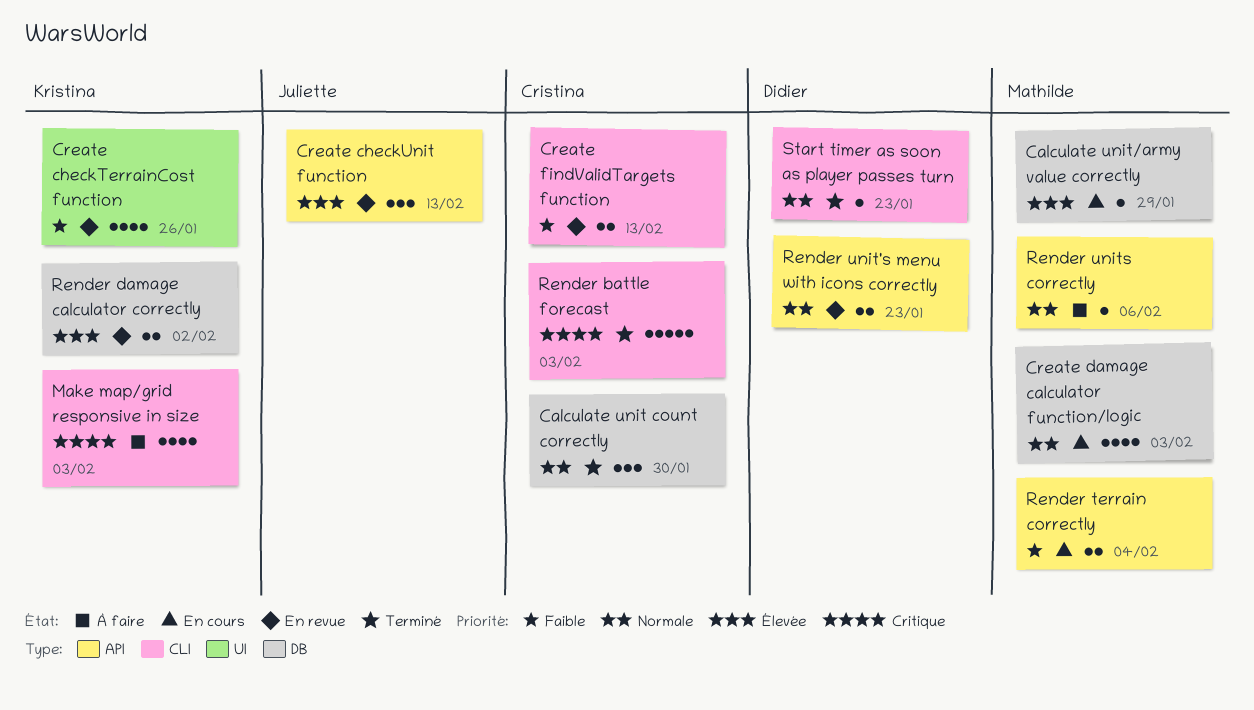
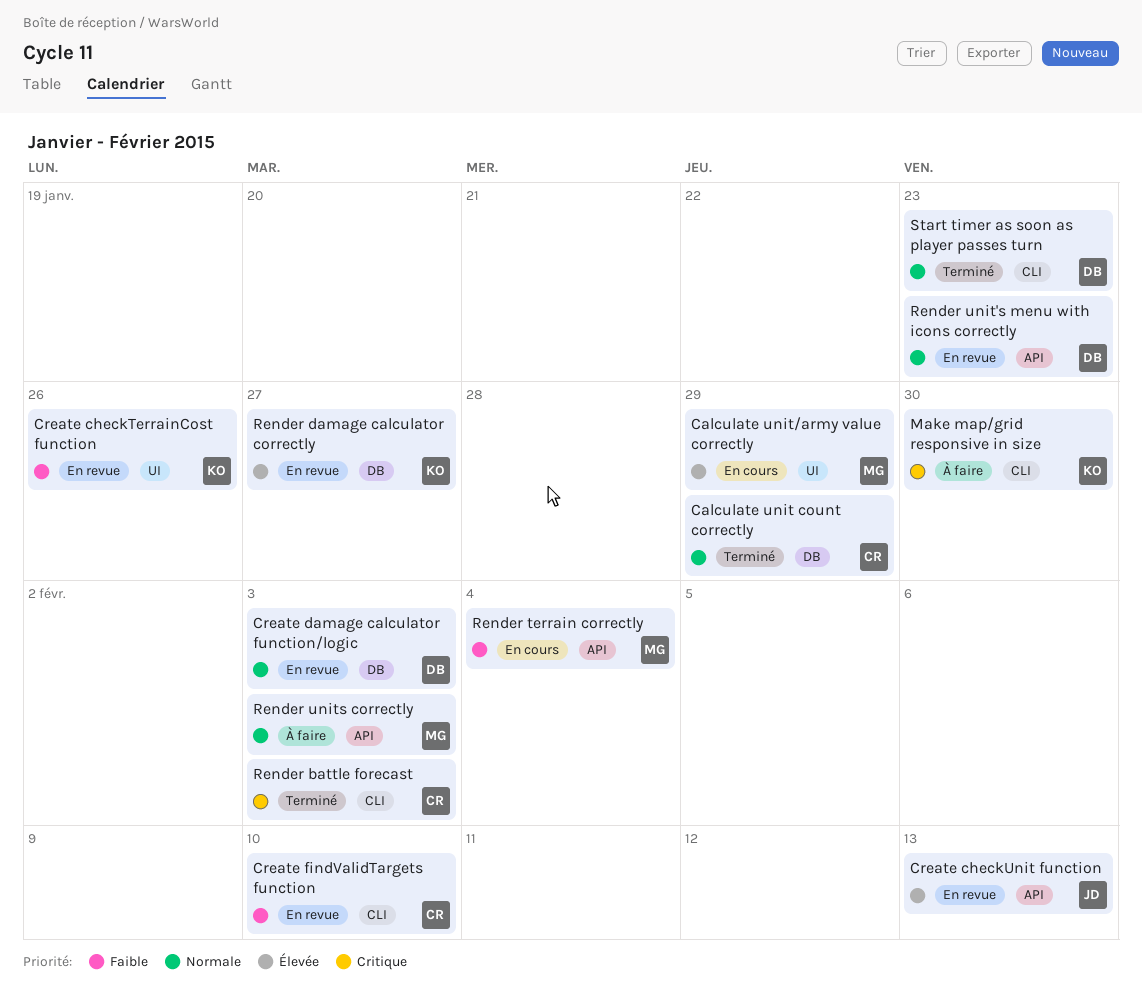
Calculate unit count correctly, due: Jan 30 -> Jan 29
Calculate unit/army value correctly, label: DB -> UI
Create damage calculator function/logic, status: En cours -> En revue
Create damage calculator function/logic, owner: Mathilde -> Didier
Create findValidTargets function, due: Feb 13 -> Feb 10
Make map/grid responsive in size, due: Feb 3 -> Jan 30
Render damage calculator correctly, due: Feb 2 -> Jan 27
Render units correctly, due: Feb 6 -> Feb 3

